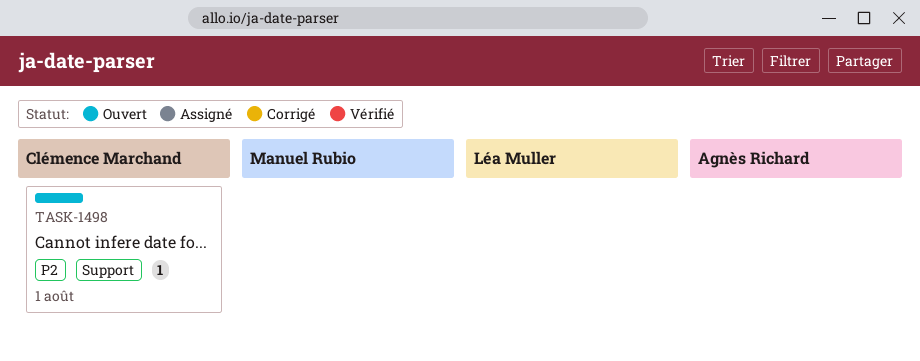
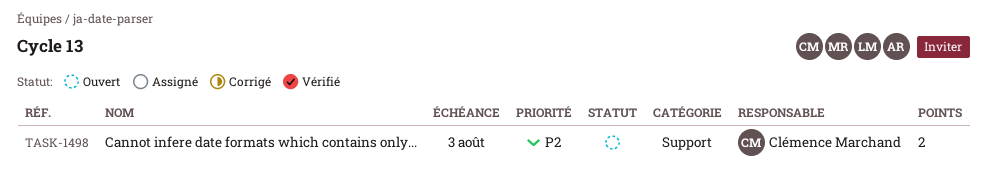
TASK-1498, estimate: 1 -> 2
TASK-1498, due: Aug 1 -> Aug 3

